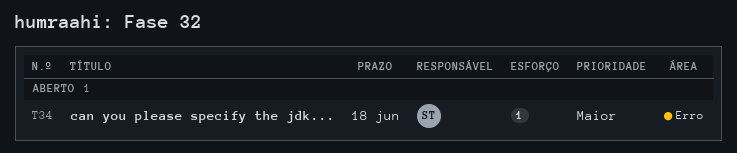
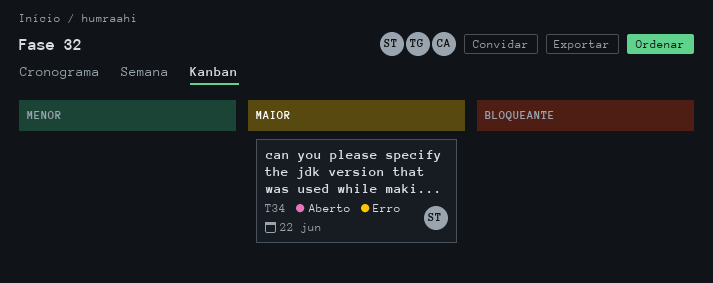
T34, due: Jun 18 -> Jun 22

